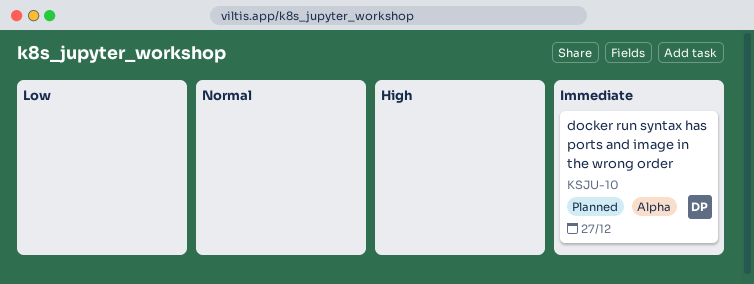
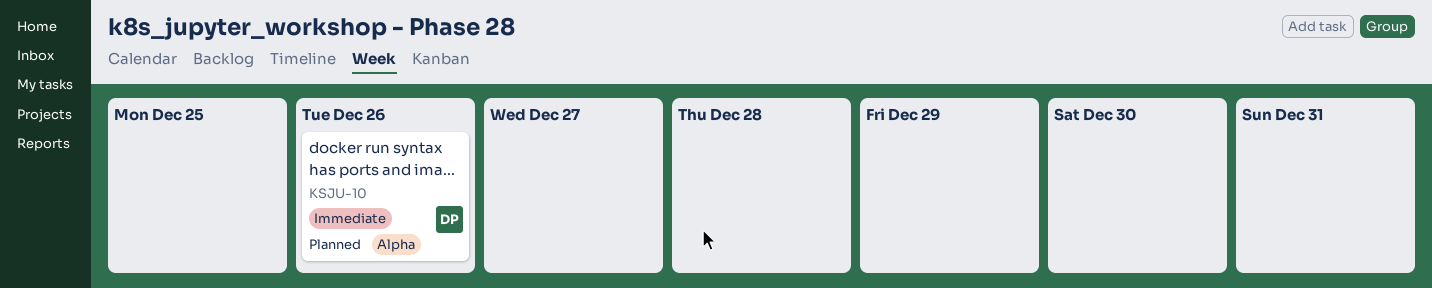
KSJU-10, due: Dec 27 -> Dec 26

